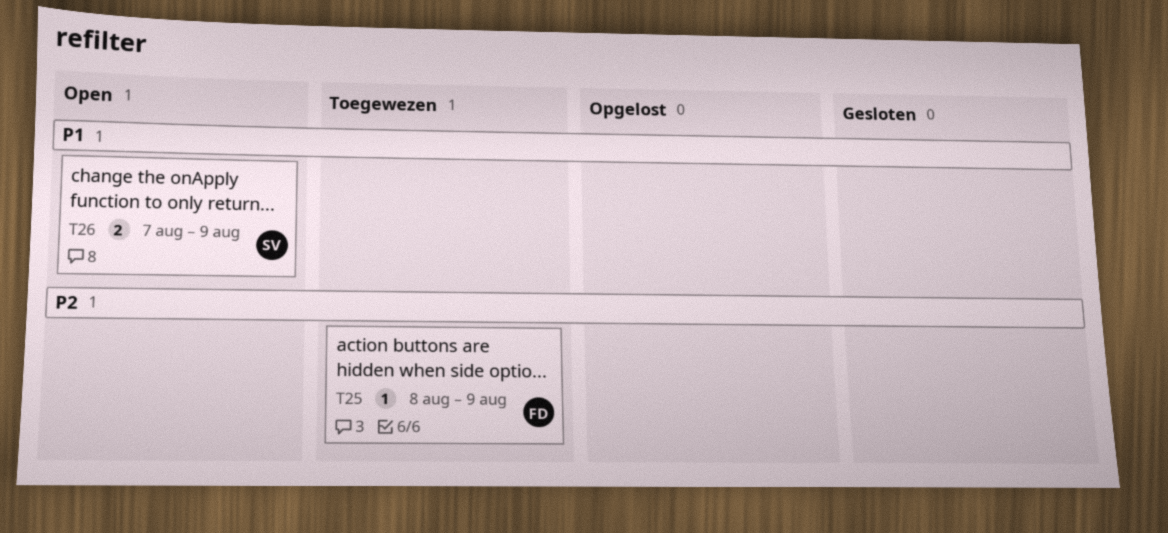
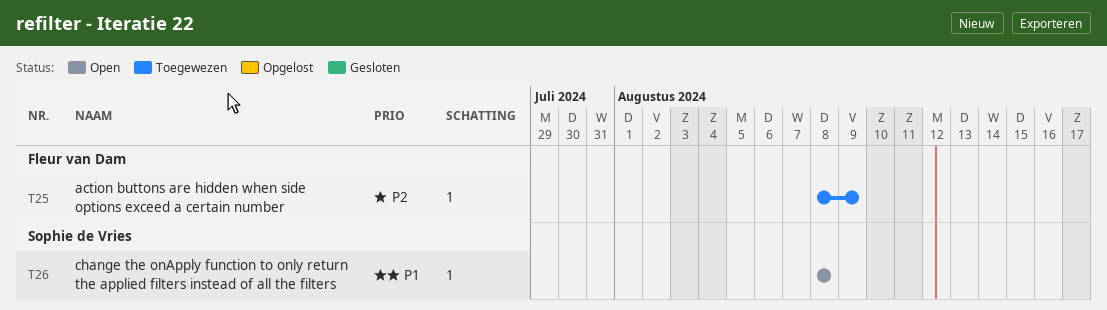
T26, estimate: 2 -> 1
T26, start: Aug 7 -> Aug 8
T26, due: Aug 9 -> Aug 8

